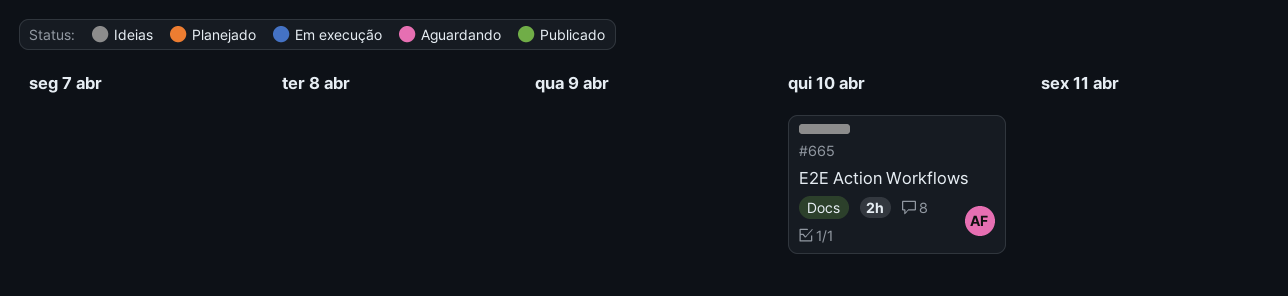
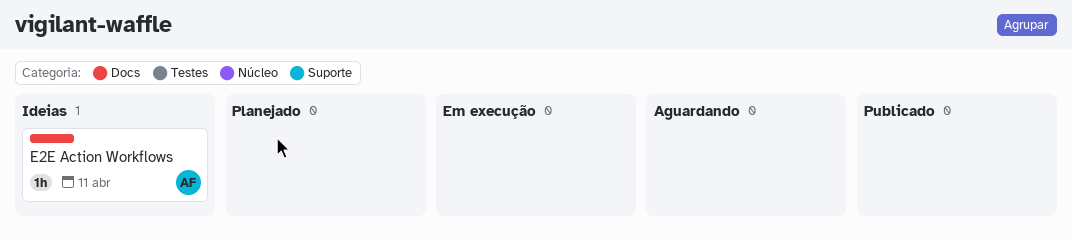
E2E Action Workflows, estimate: 2h -> 1h
E2E Action Workflows, due: Apr 10 -> Apr 11

